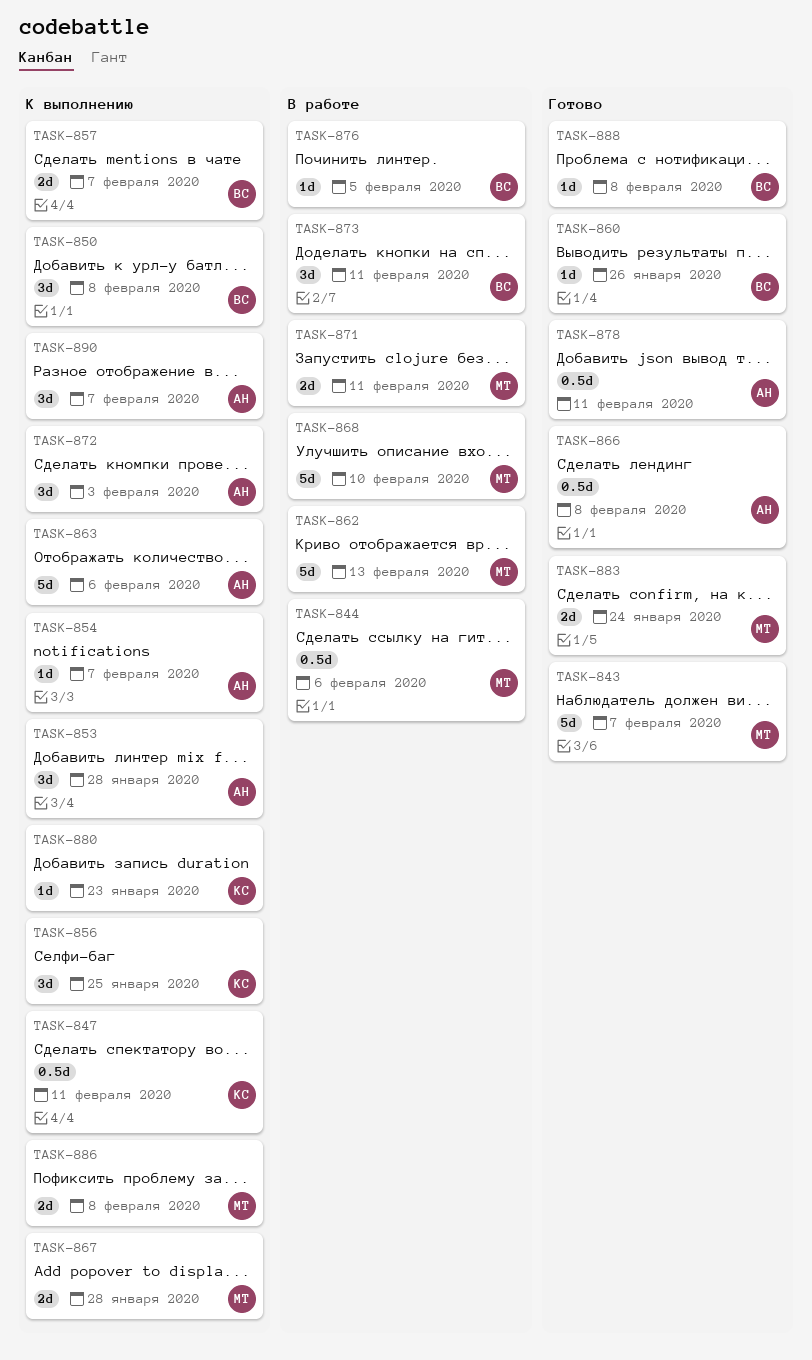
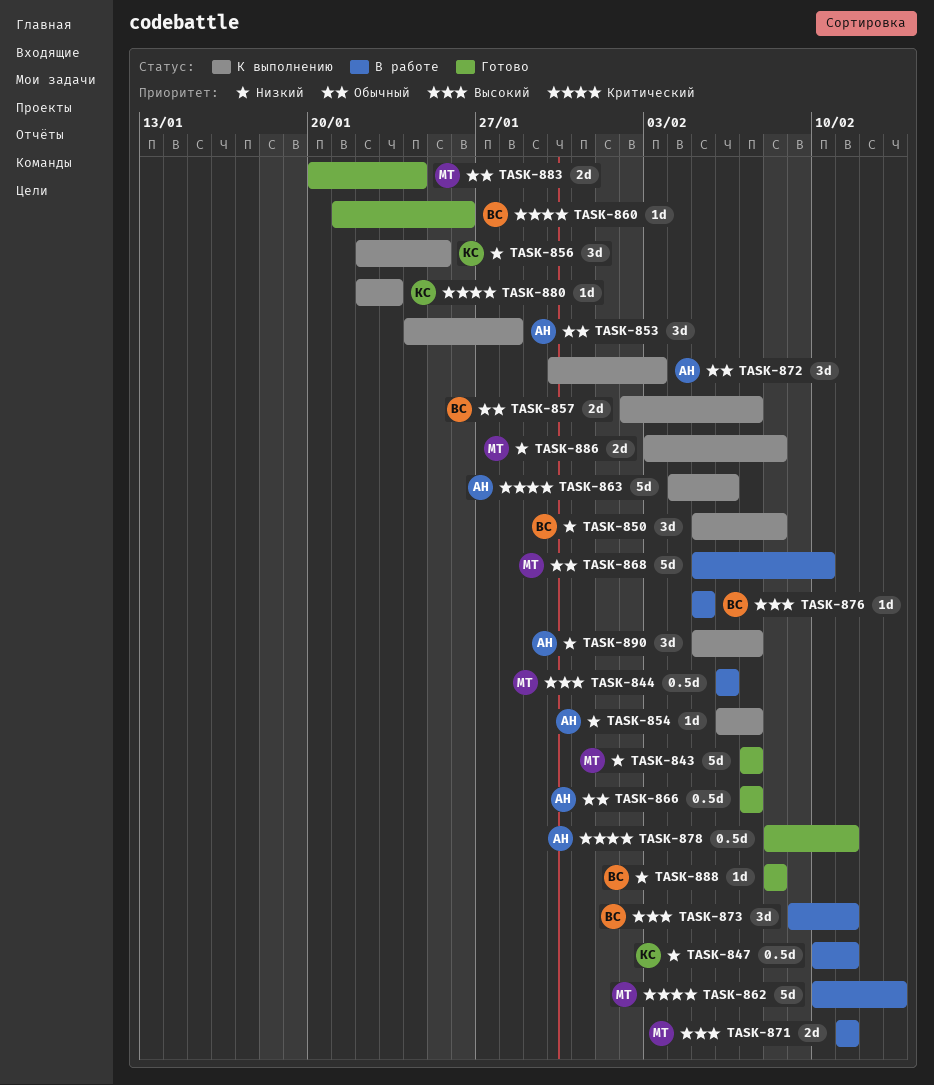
TASK-847, status: К выполнению -> В работе
TASK-866, due: Feb 8 -> Feb 7
TASK-867: present -> none

